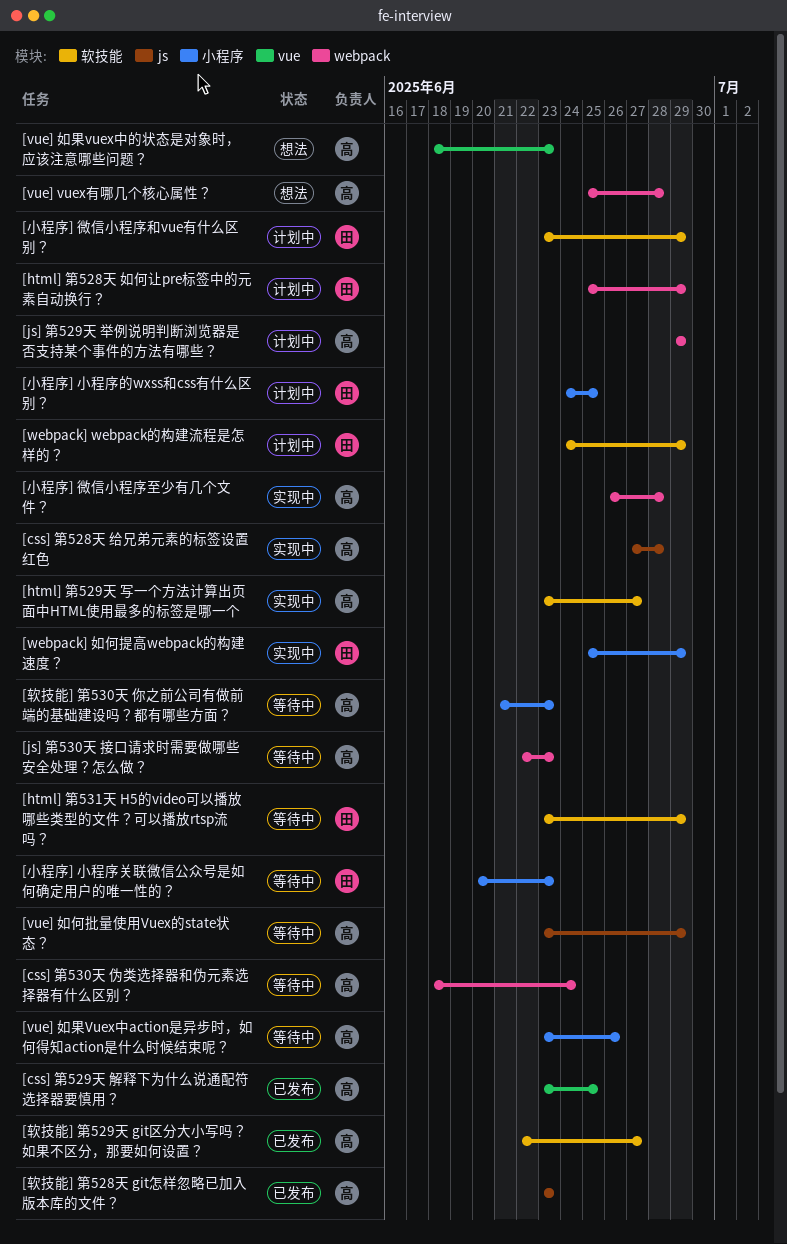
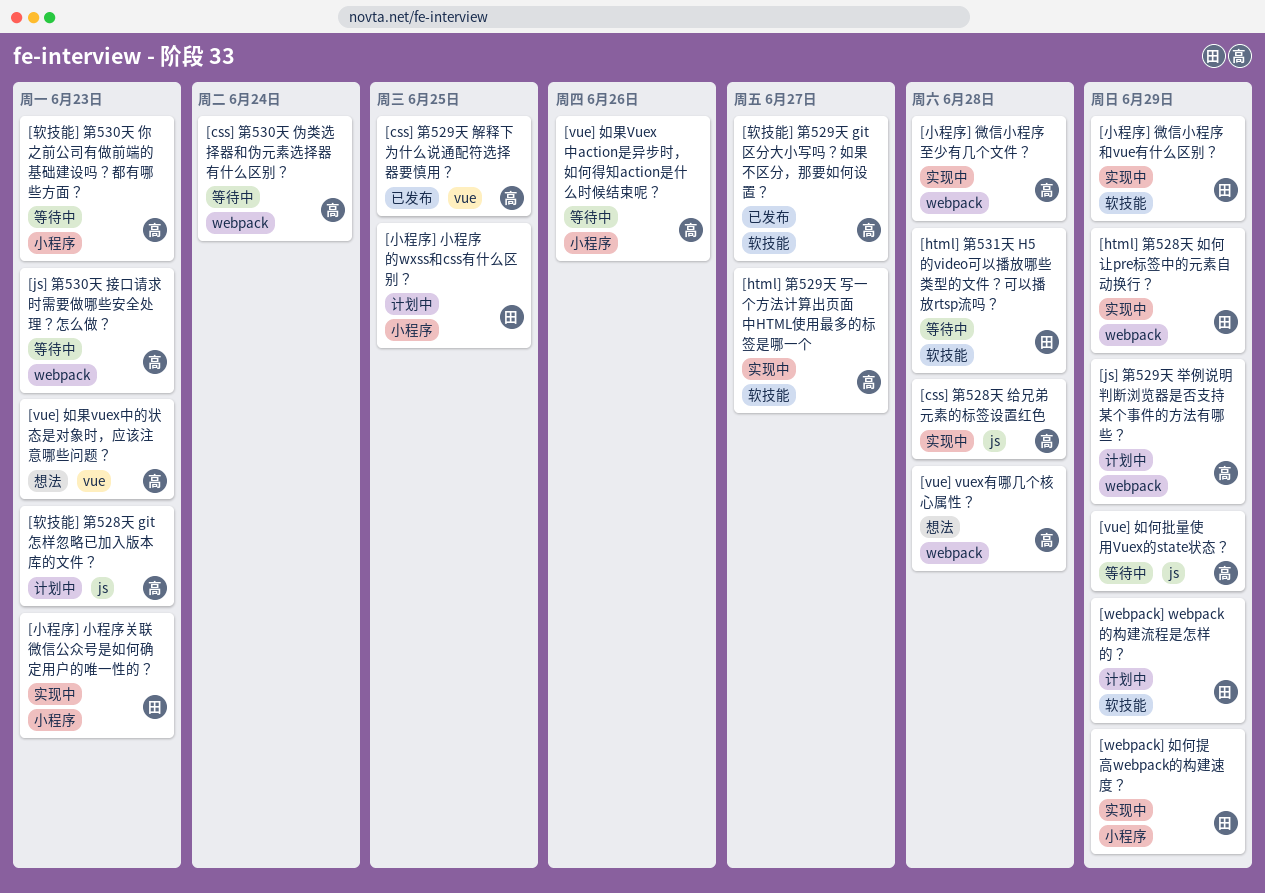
[html] 第528天 如何让pre标签中的元素自动换行？, status: 计划中 -> 实现中
[html] 第531天 H5的video可以播放哪些类型的文件？可以播放rtsp流吗？, due: Jun 29 -> Jun 28
[小程序] 小程序关联微信公众号是如何确定用户的唯一性的？, status: 等待中 -> 实现中
[小程序] 微信小程序和vue有什么区别？, status: 计划中 -> 实现中
[软技能] 第528天 git怎样忽略已加入版本库的文件？, status: 已发布 -> 计划中

